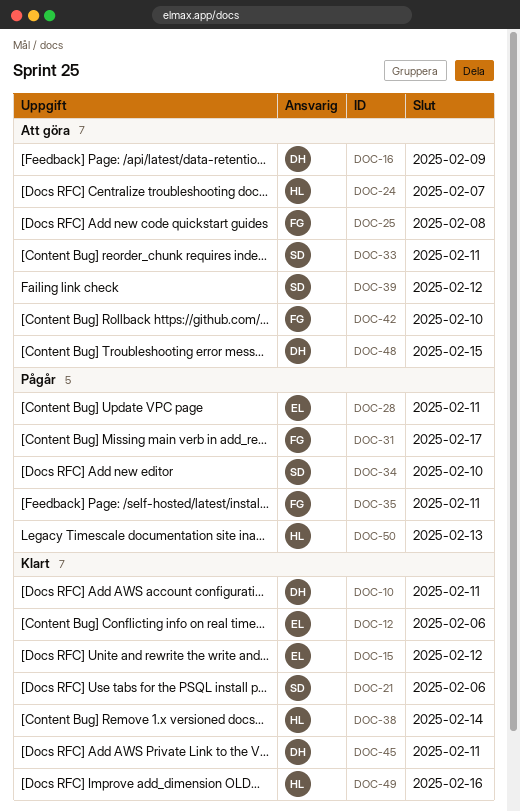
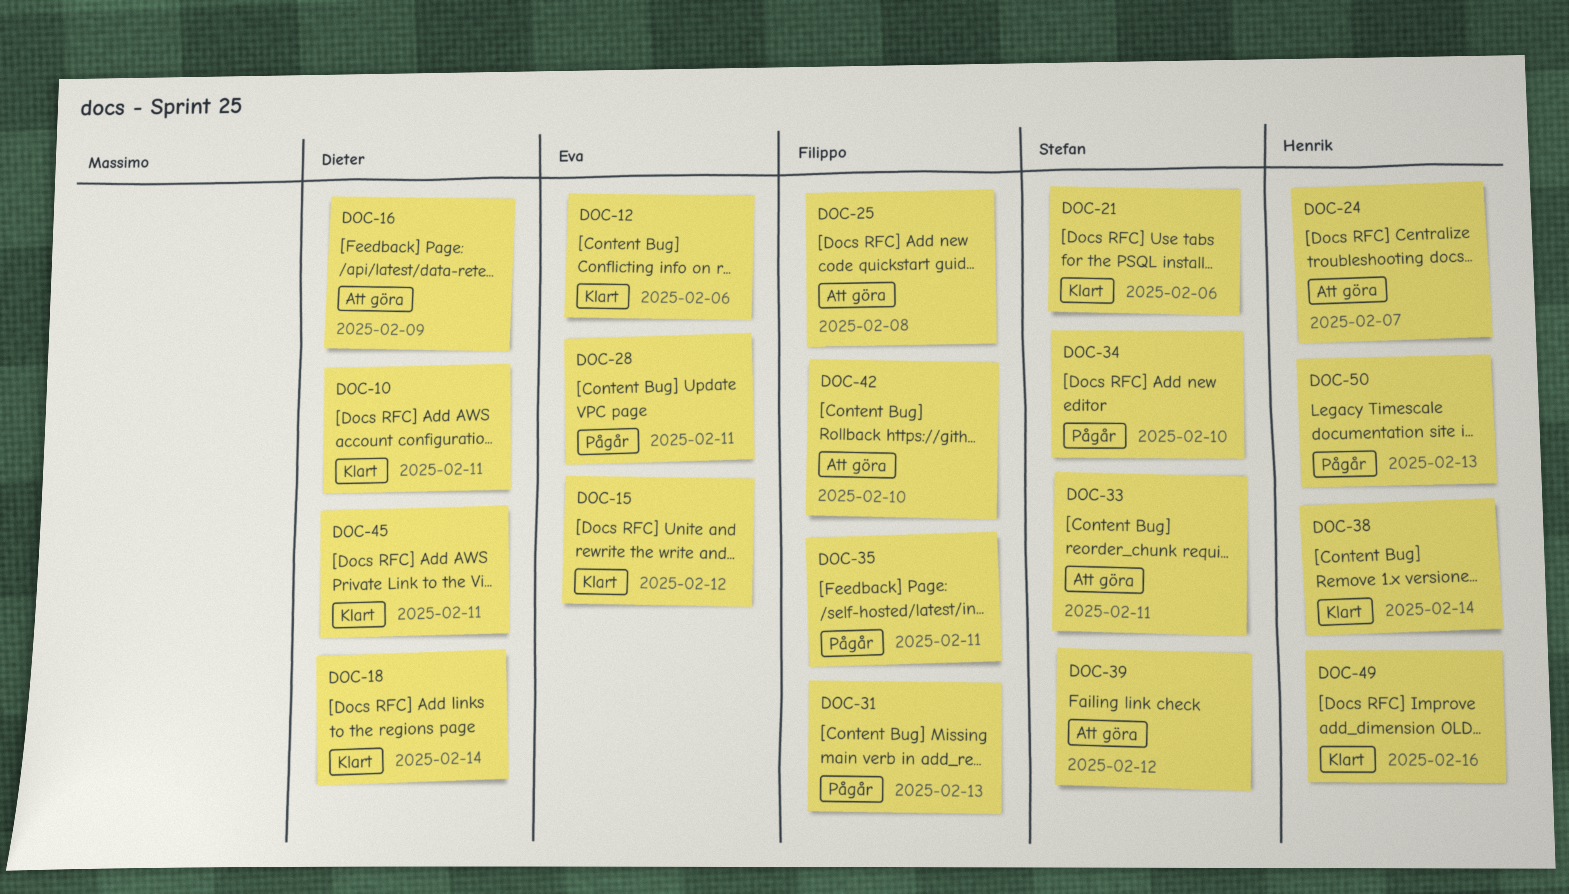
DOC-18: none -> present
DOC-31, due: Feb 17 -> Feb 13
DOC-48: present -> none

